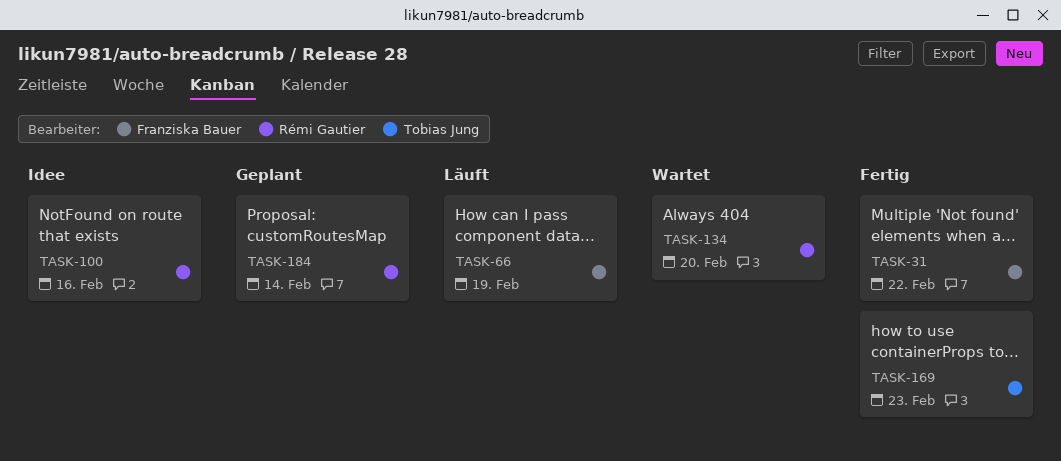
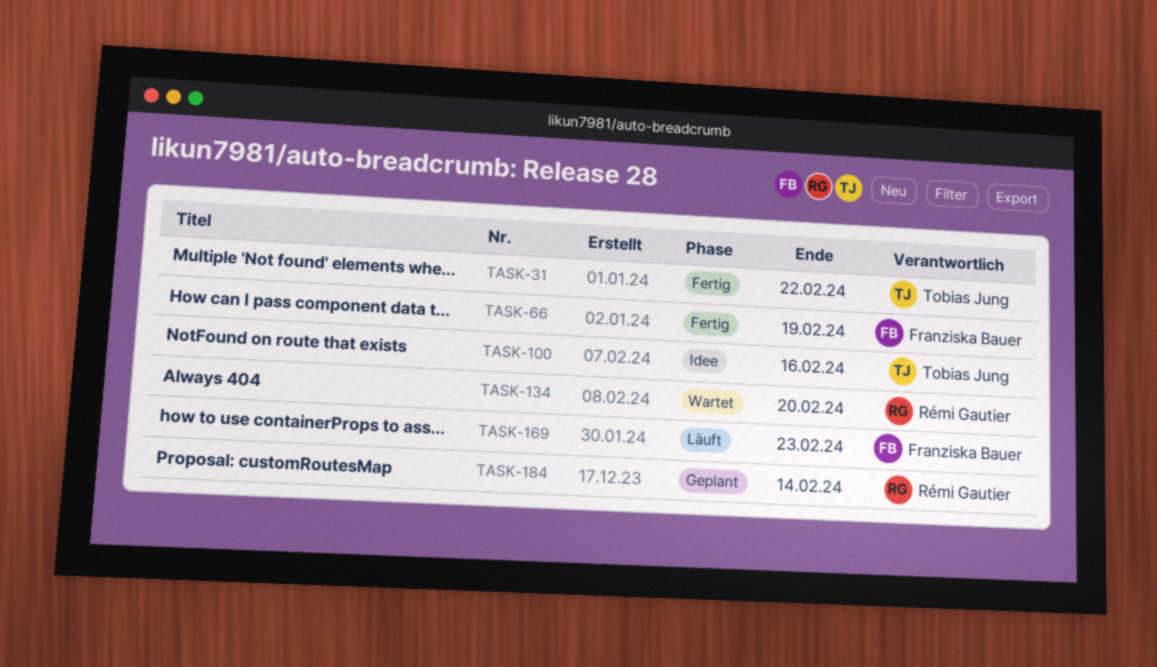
TASK-31, owner: Franziska Bauer -> Tobias Jung
TASK-66, status: Läuft -> Fertig
TASK-100, owner: Rémi Gautier -> Tobias Jung
TASK-169, status: Fertig -> Läuft
TASK-169, owner: Tobias Jung -> Franziska Bauer

